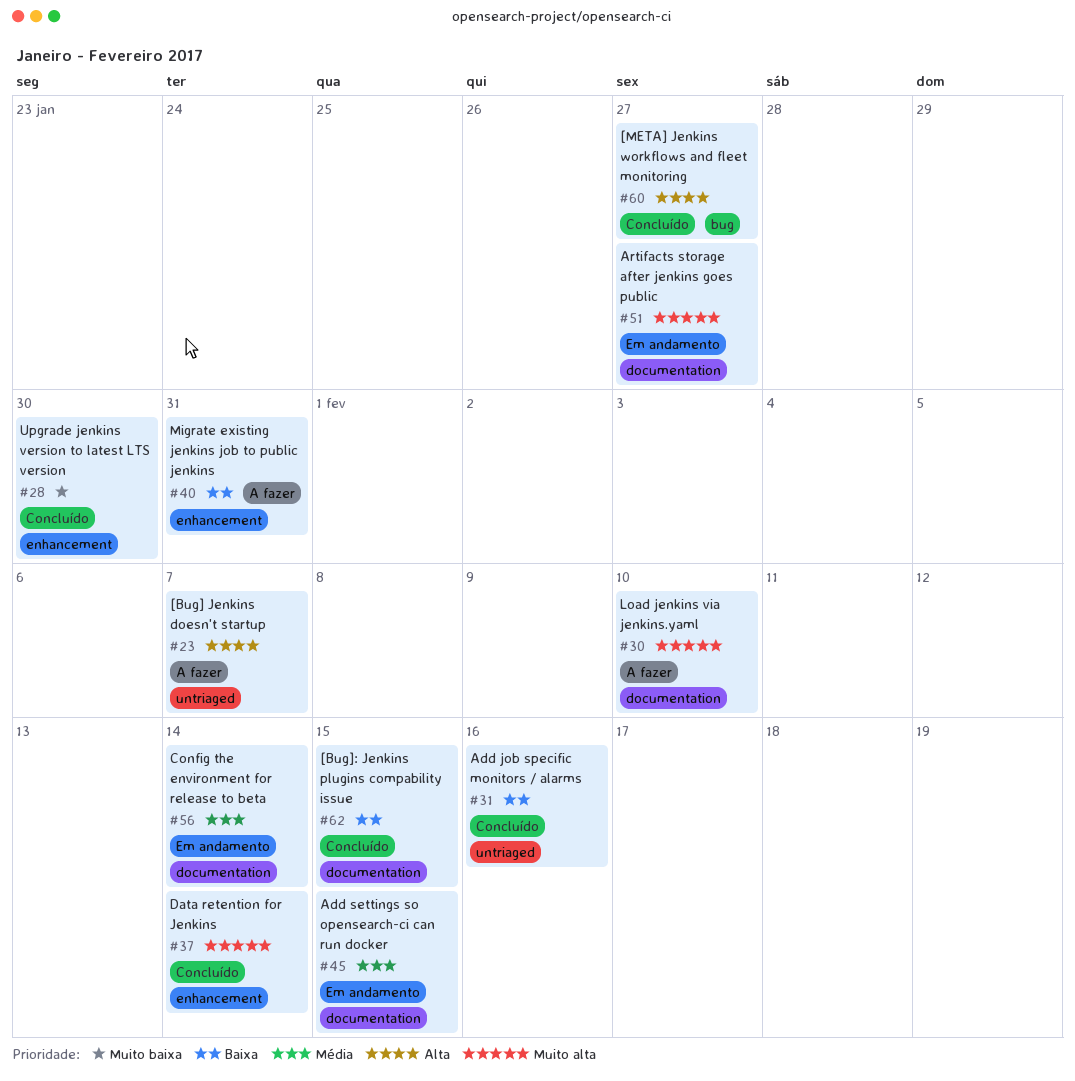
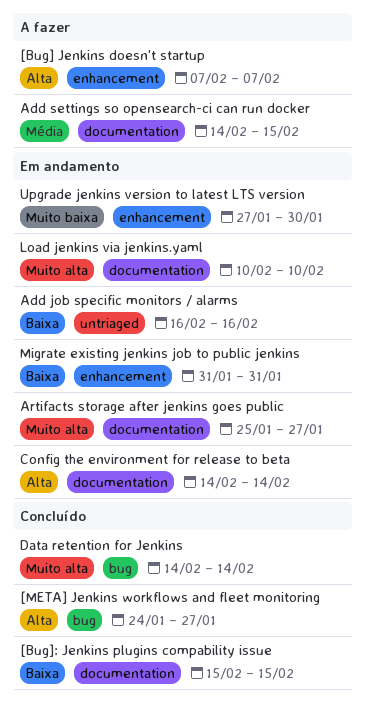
[Bug] Jenkins doesn't startup, label: untriaged -> enhancement
Add job specific monitors / alarms, status: Concluído -> Em andamento
Add settings so opensearch-ci can run docker, status: Em andamento -> A fazer
Config the environment for release to beta, priority: Média -> Alta
Data retention for Jenkins, label: enhancement -> bug
Load jenkins via jenkins.yaml, status: A fazer -> Em andamento
Migrate existing jenkins job to public jenkins, status: A fazer -> Em andamento
Upgrade jenkins version to latest LTS version, status: Concluído -> Em andamento

